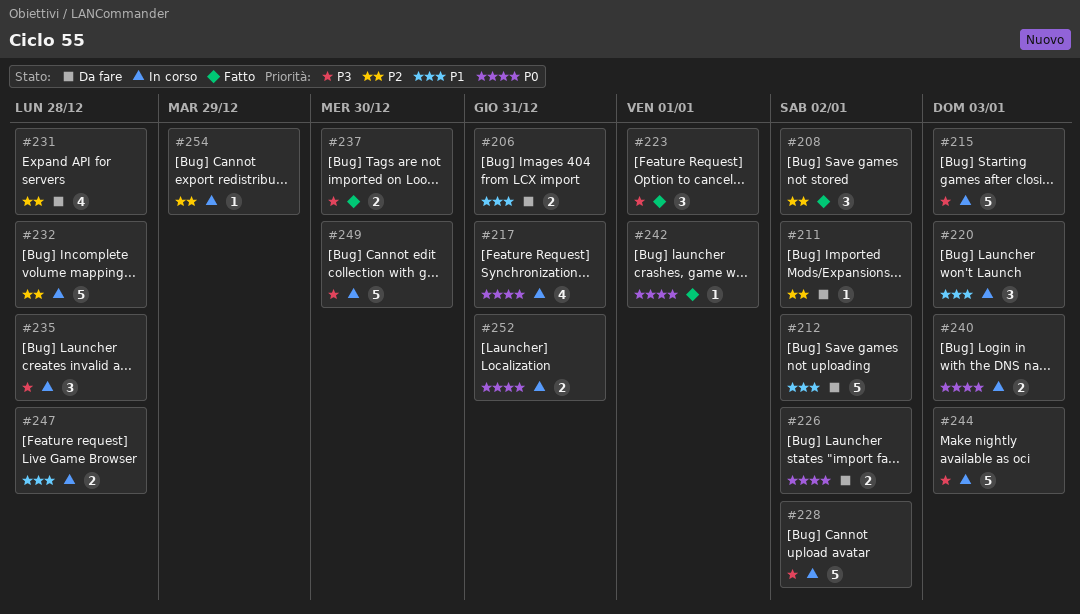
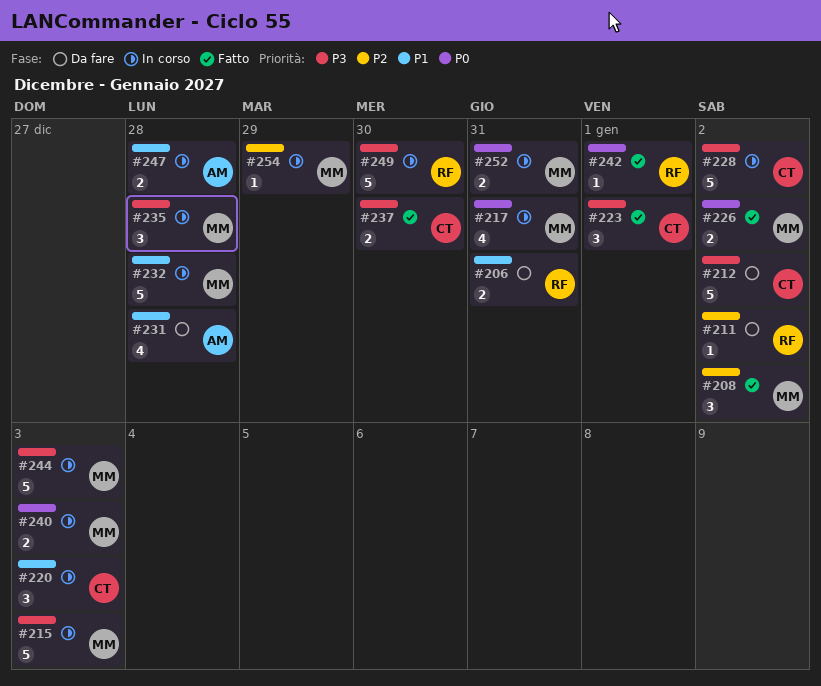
#212, priority: P1 -> P3
#226, status: Da fare -> Fatto
#231, priority: P2 -> P1
#232, priority: P2 -> P1

